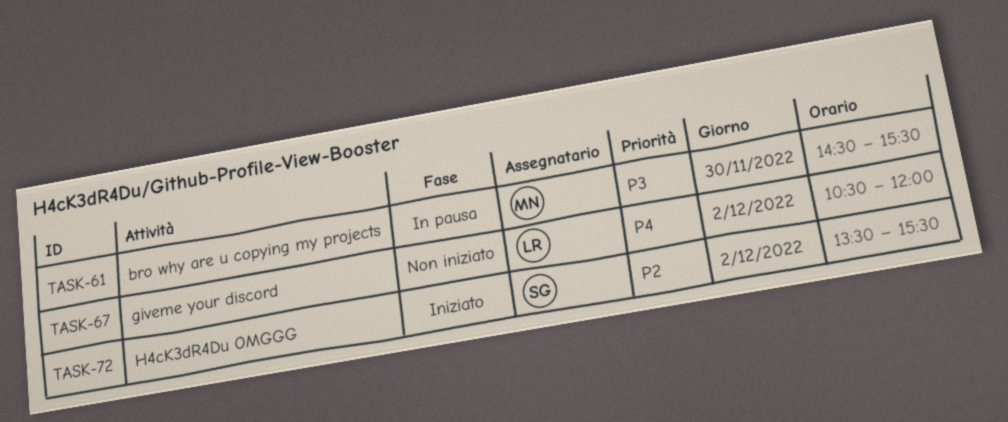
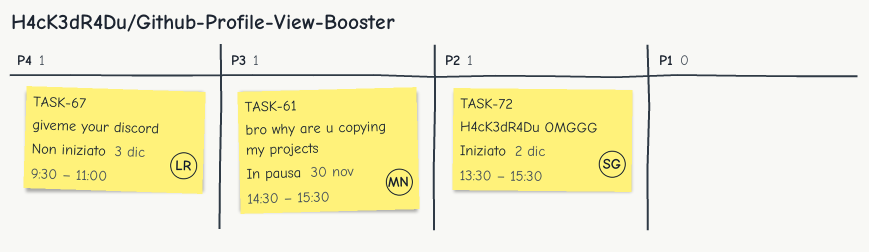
TASK-67, day: Dec 2 -> Dec 3
TASK-67, begins: 10:30 -> 09:30
TASK-67, ends: 12:00 -> 11:00

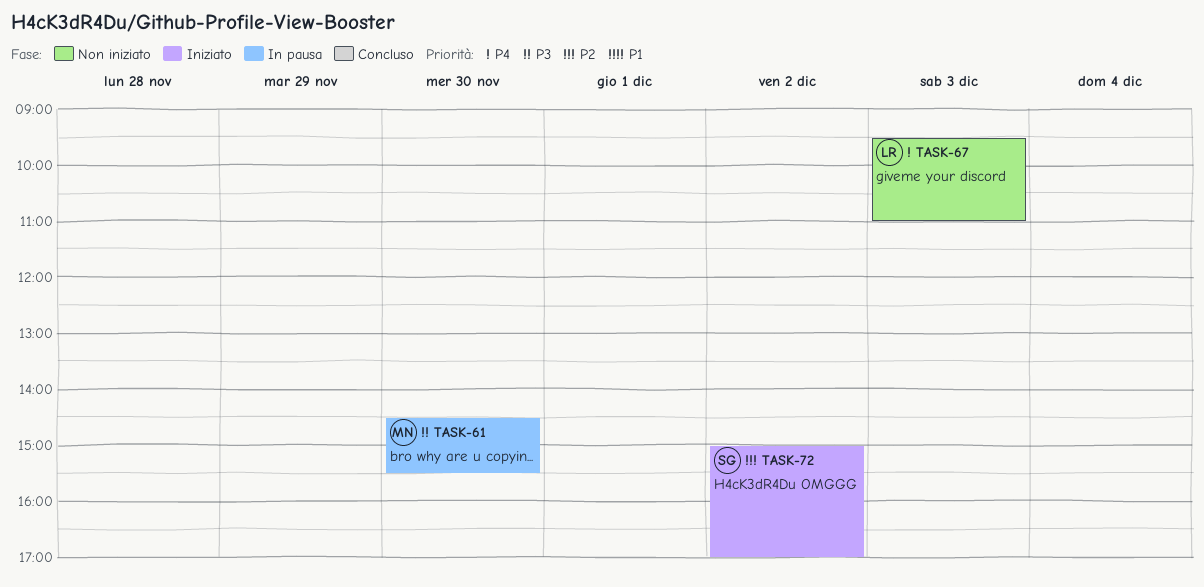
TASK-72, begins: 13:30 -> 15:00
TASK-72, ends: 15:30 -> 17:00

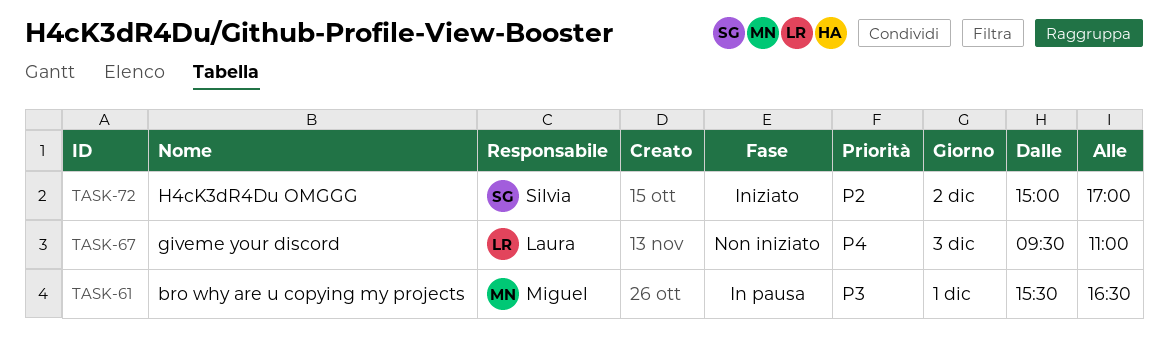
TASK-61, day: Nov 30 -> Dec 1
TASK-61, begins: 14:30 -> 15:30
TASK-61, ends: 15:30 -> 16:30

